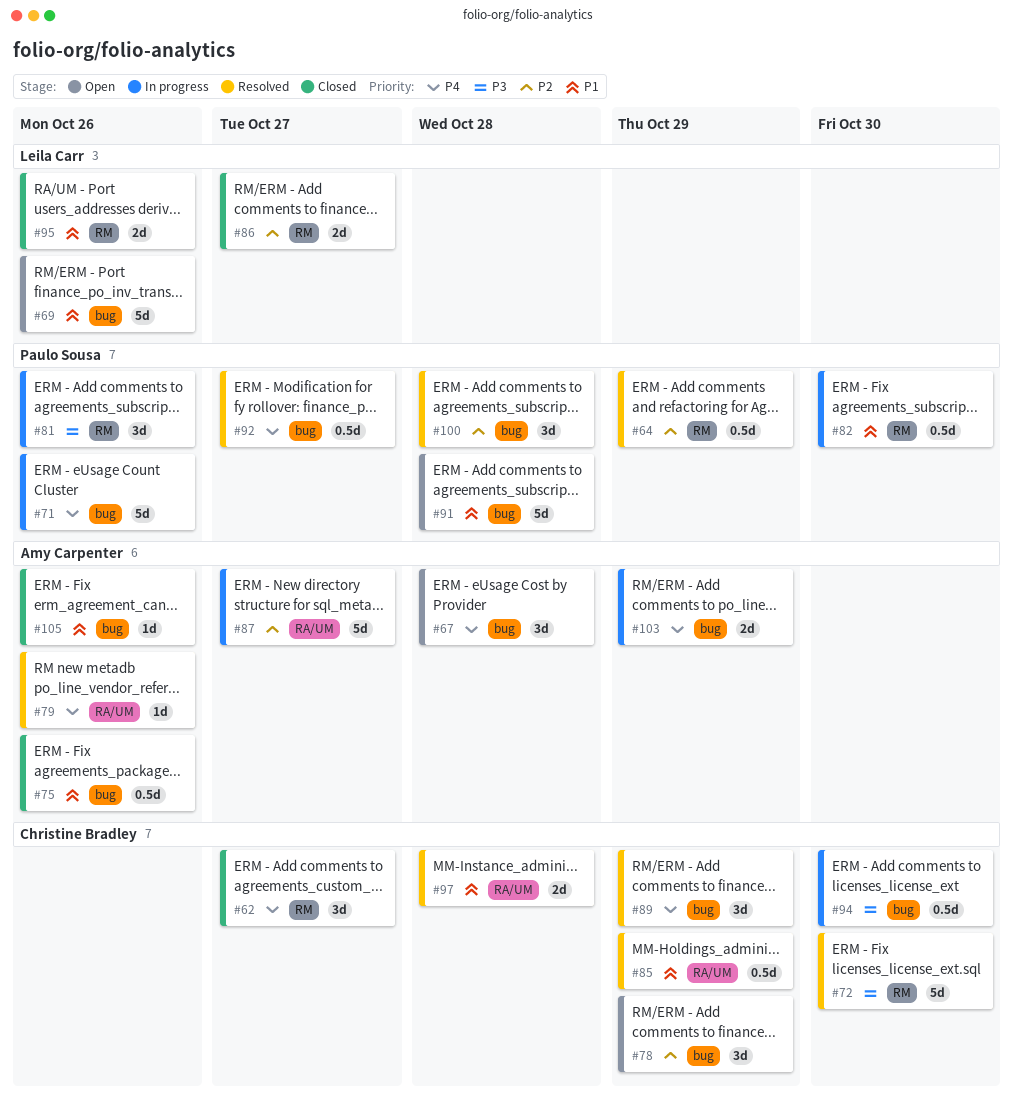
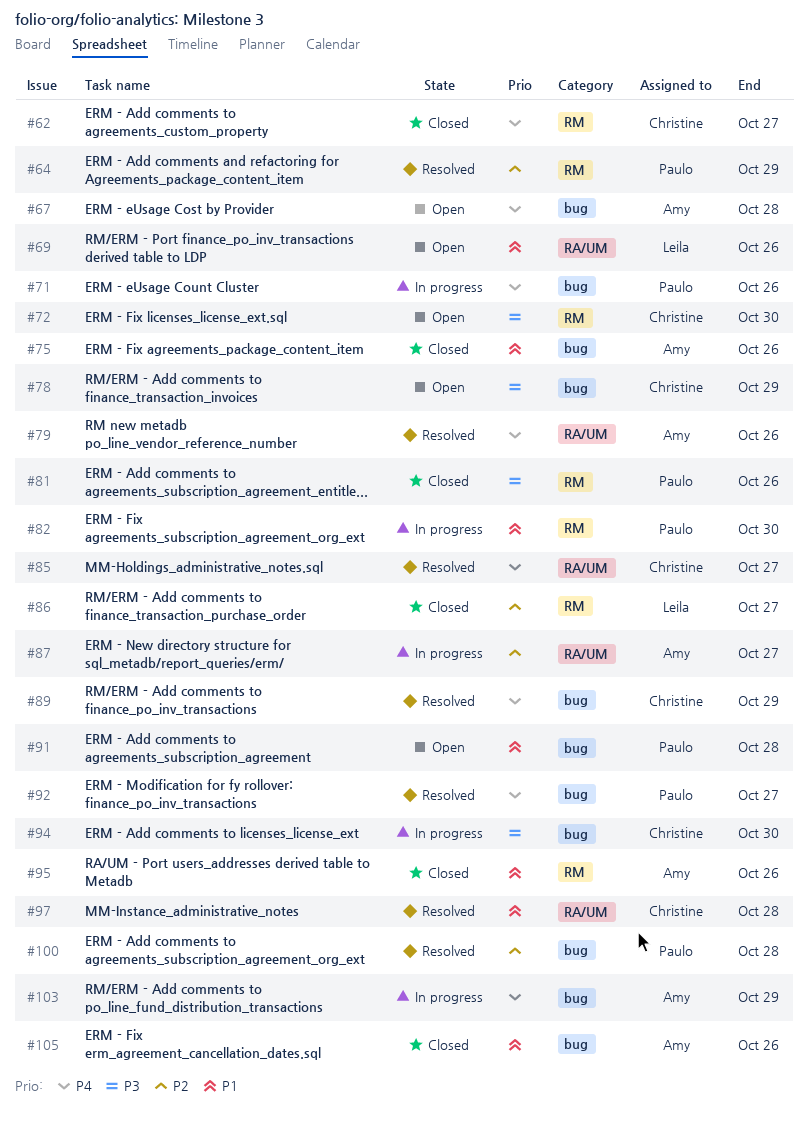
#69, label: bug -> RA/UM
#72, status: Resolved -> Open
#78, priority: P2 -> P3
#81, status: In progress -> Closed
#85, priority: P1 -> P4
#85, due: Oct 29 -> Oct 27
#95, owner: Leila Carr -> Amy Carpenter

